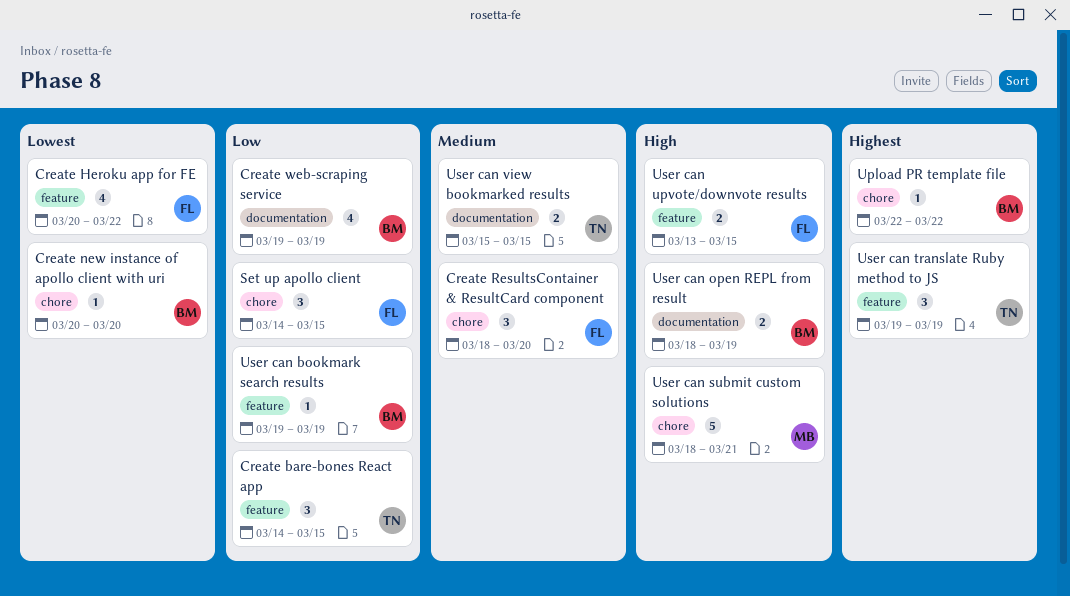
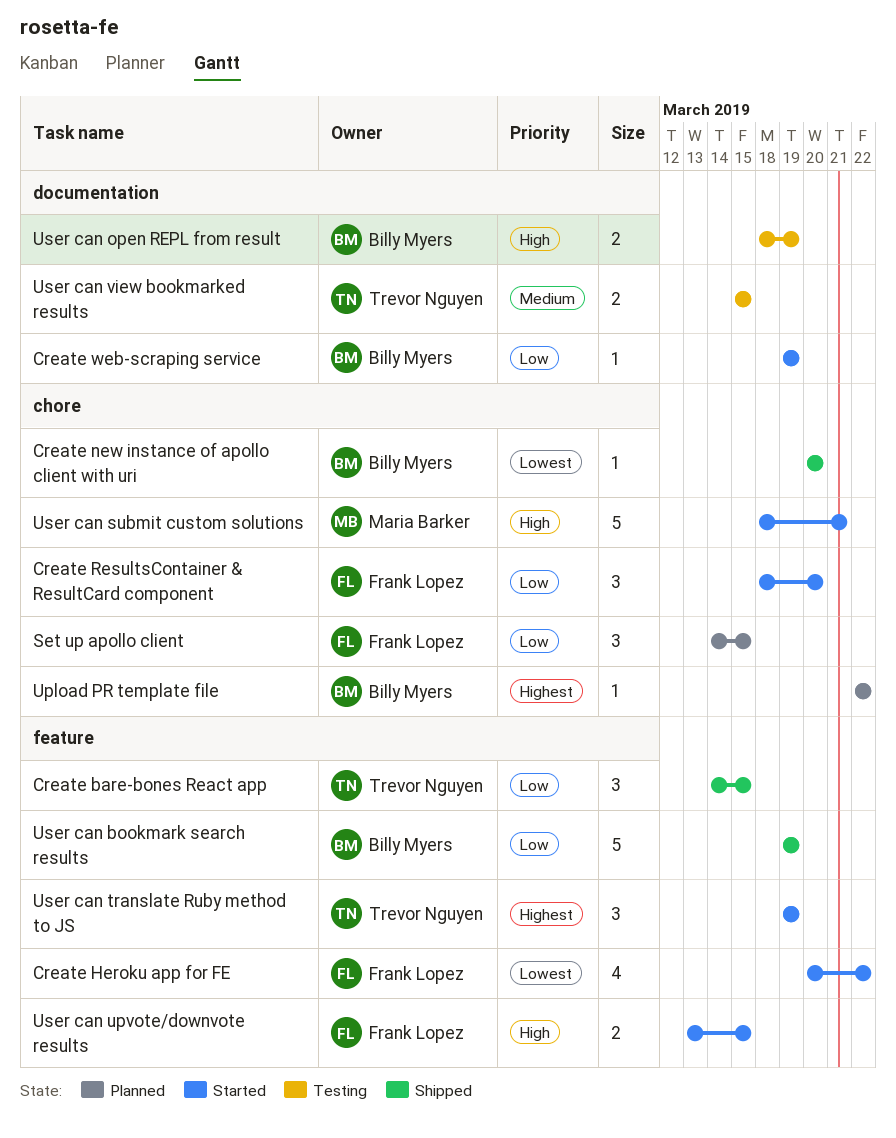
Create ResultsContainer & ResultCard component, priority: Medium -> Low
Create web-scraping service, estimate: 4 -> 1
User can bookmark search results, estimate: 1 -> 5

